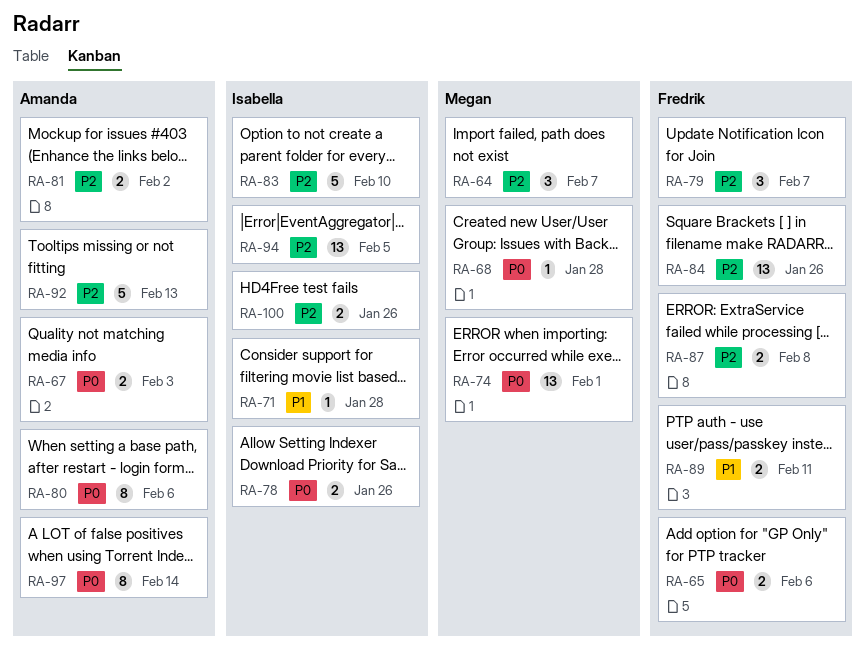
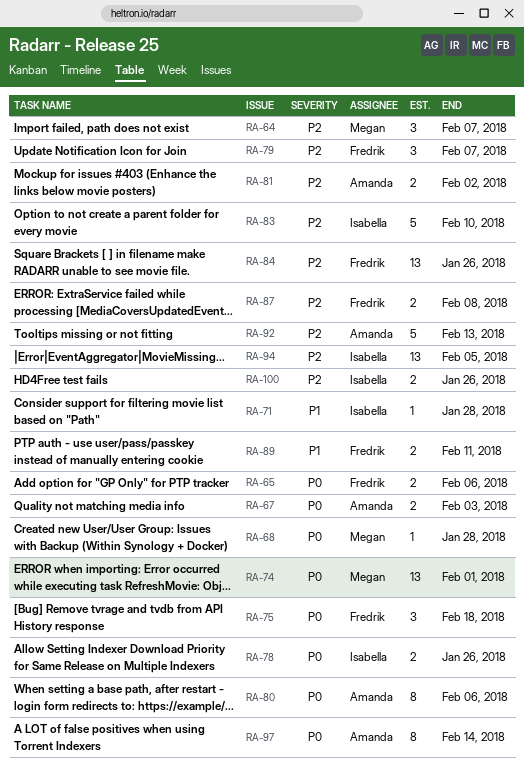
RA-75: none -> present

